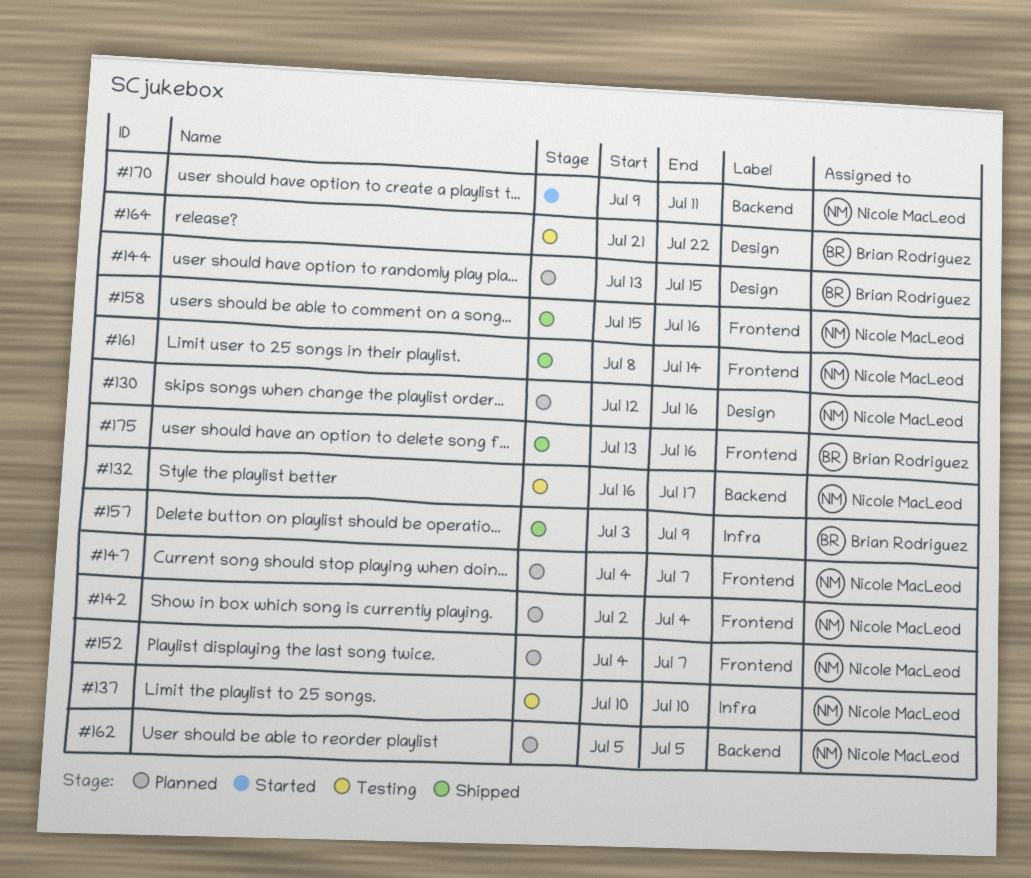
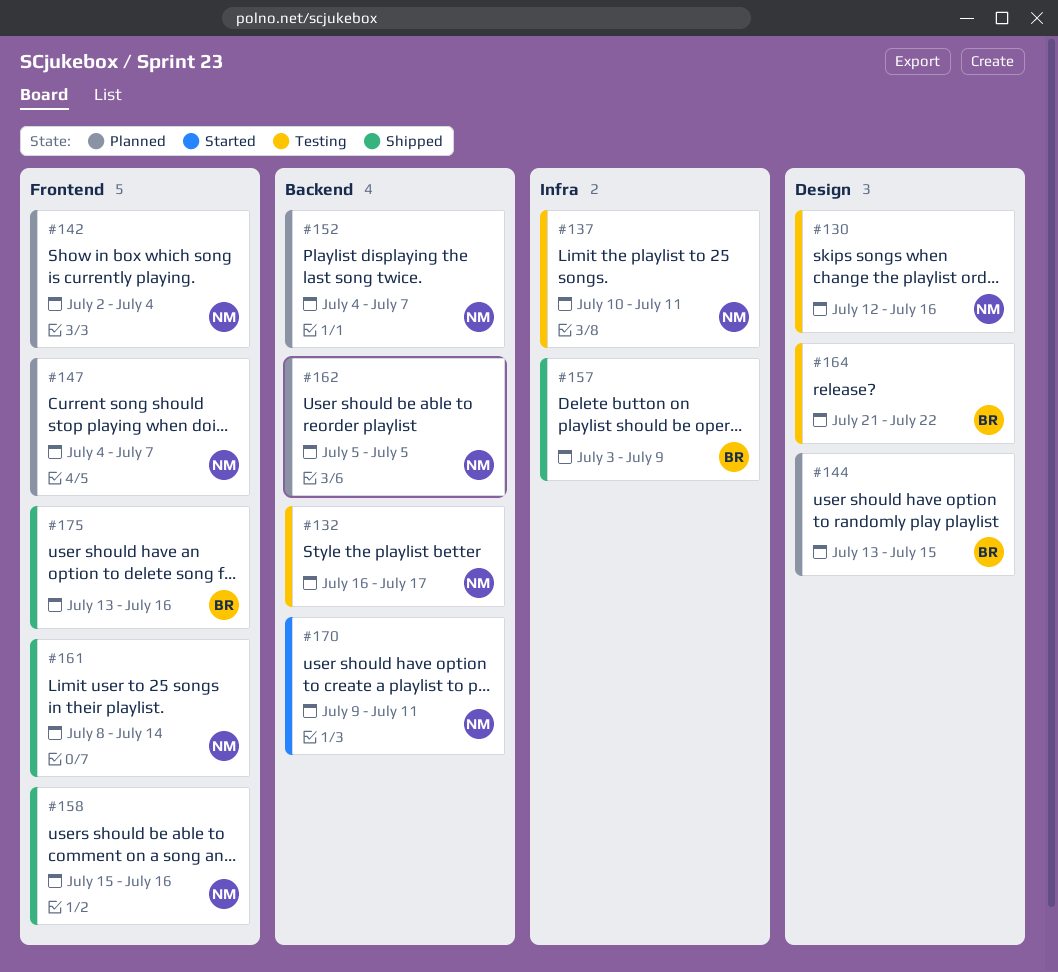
#130, status: Planned -> Testing
#137, due: Jul 10 -> Jul 11
#152, label: Frontend -> Backend

